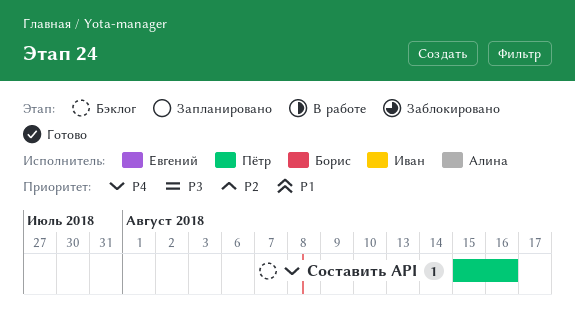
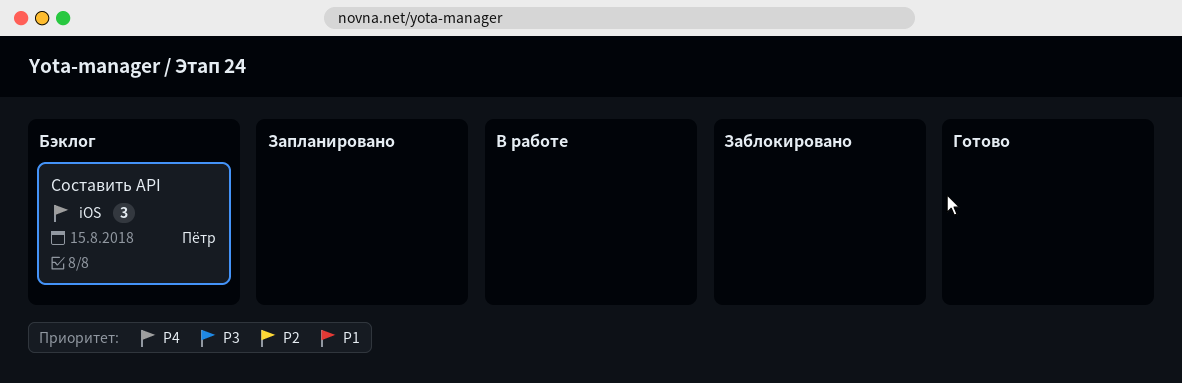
Составить API, estimate: 1 -> 3
Составить API, due: Aug 16 -> Aug 15

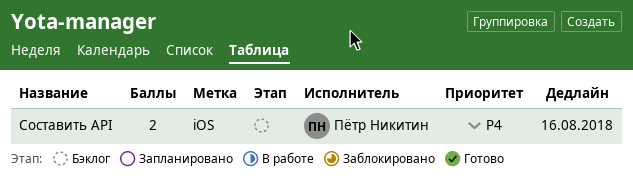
Составить API, estimate: 3 -> 2
Составить API, due: Aug 15 -> Aug 16

